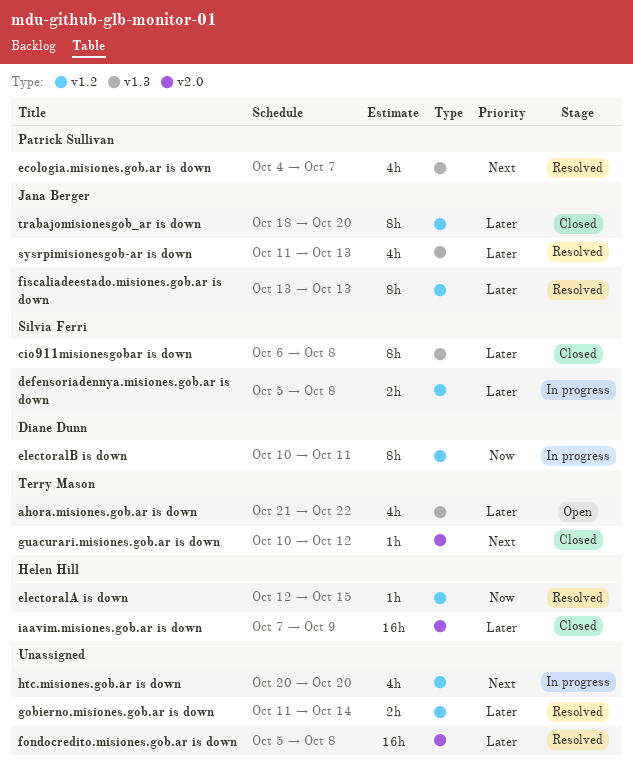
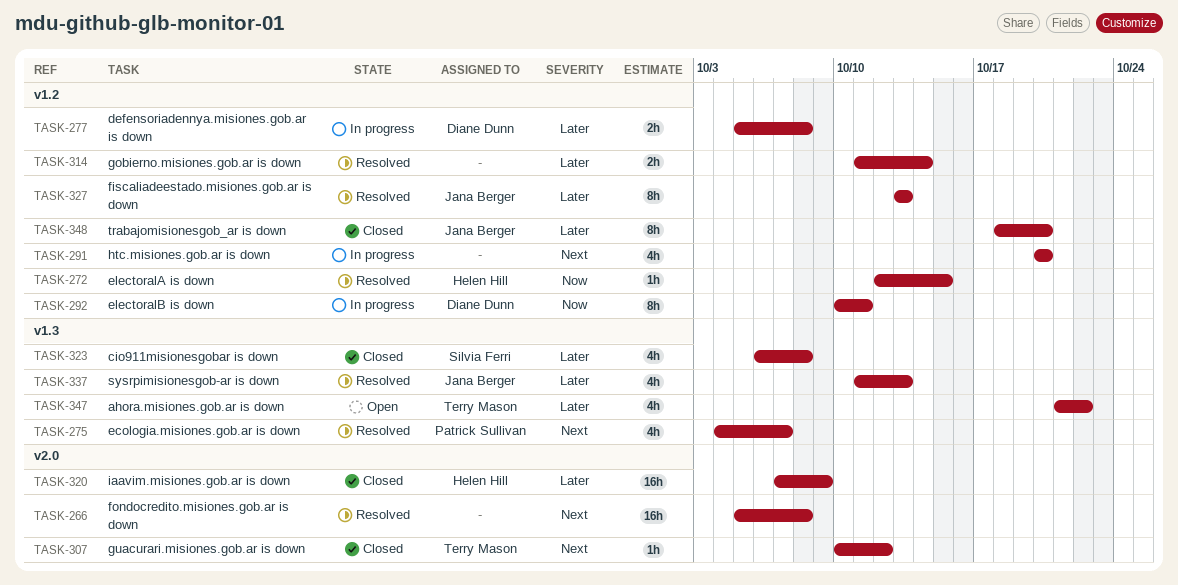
cio911misionesgobar is down, estimate: 8h -> 4h
defensoriadennya.misiones.gob.ar is down, owner: Silvia Ferri -> Diane Dunn
fondocredito.misiones.gob.ar is down, priority: Later -> Next

